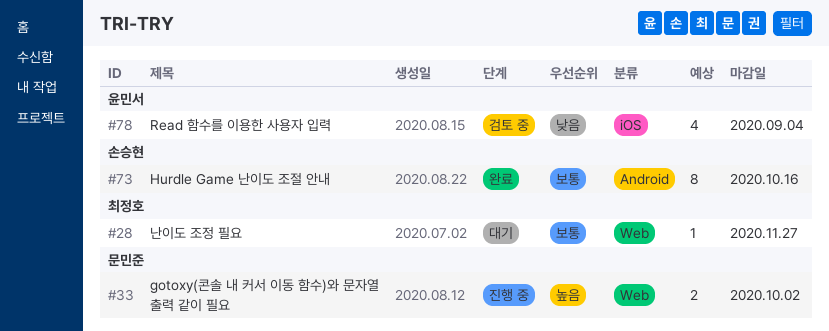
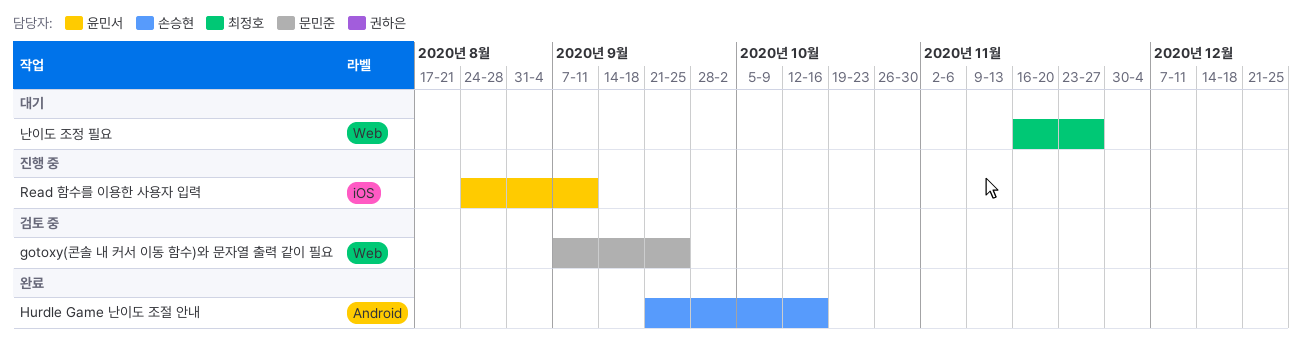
gotoxy(콘솔 내 커서 이동 함수)와 문자열 출력 같이 필요, status: 진행 중 -> 검토 중
gotoxy(콘솔 내 커서 이동 함수)와 문자열 출력 같이 필요, due: Oct 2 -> Sep 25
Read 함수를 이용한 사용자 입력, status: 검토 중 -> 진행 중
Read 함수를 이용한 사용자 입력, due: Sep 4 -> Sep 11

